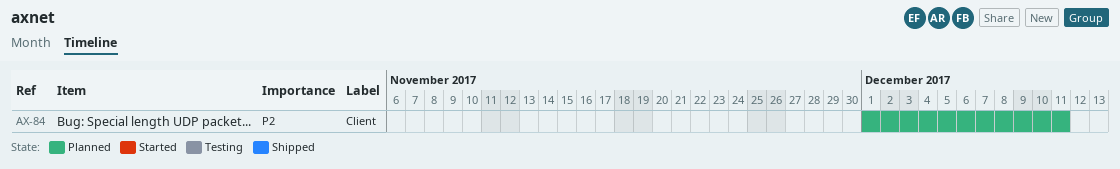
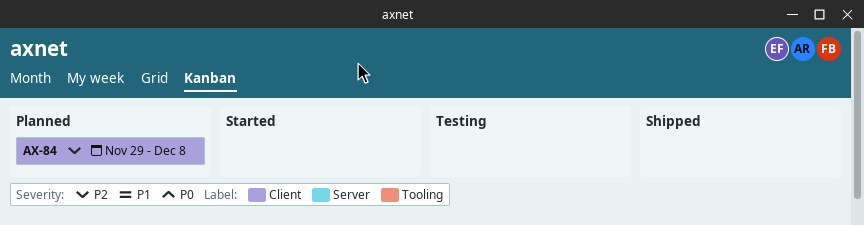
AX-84, start: Dec 1 -> Nov 29
AX-84, due: Dec 11 -> Dec 8

